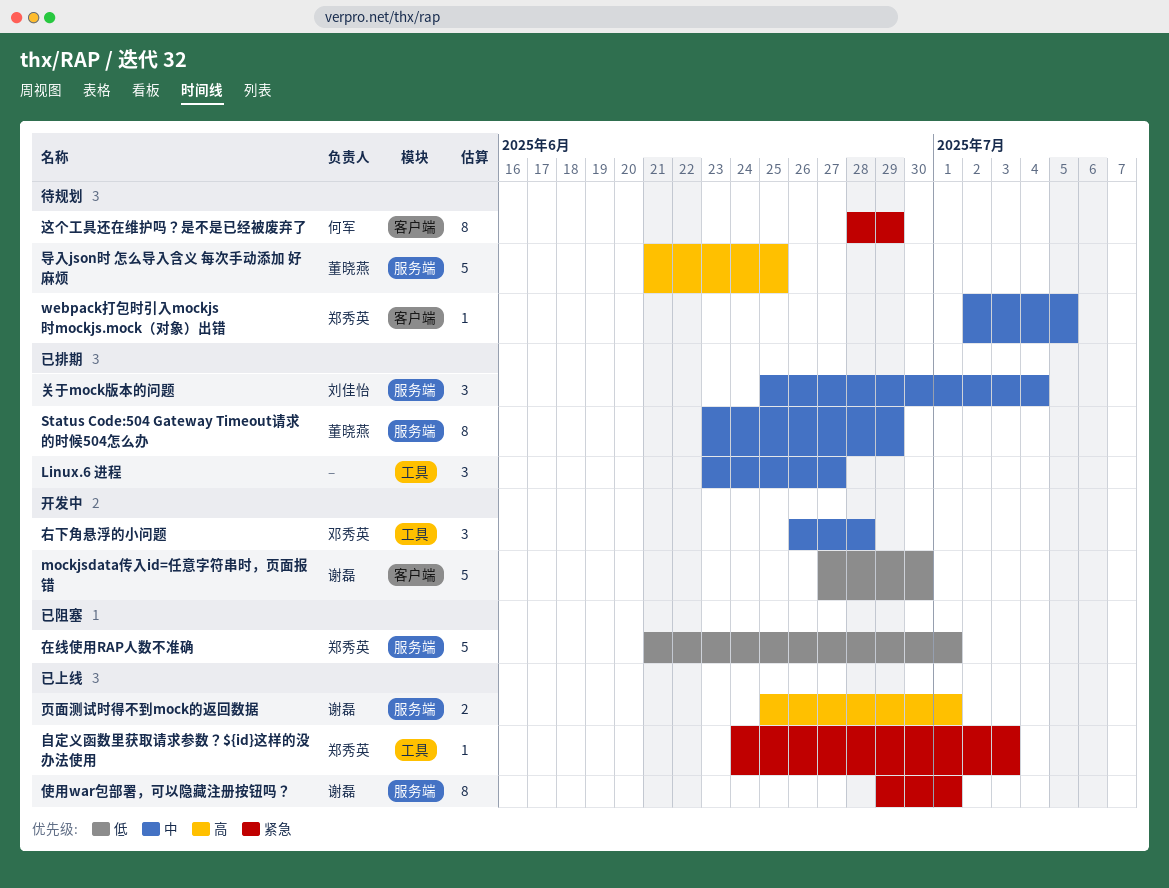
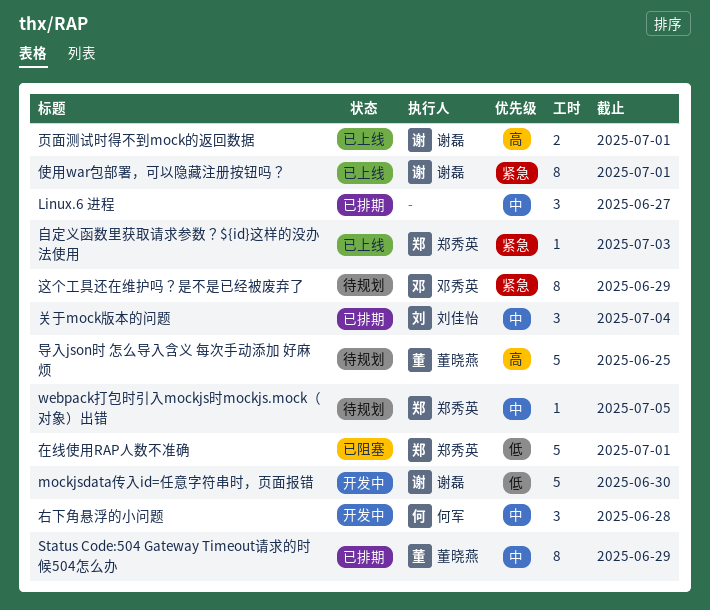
右下角悬浮的小问题, owner: 邓秀英 -> 何军
这个工具还在维护吗？是不是已经被废弃了, owner: 何军 -> 邓秀英

